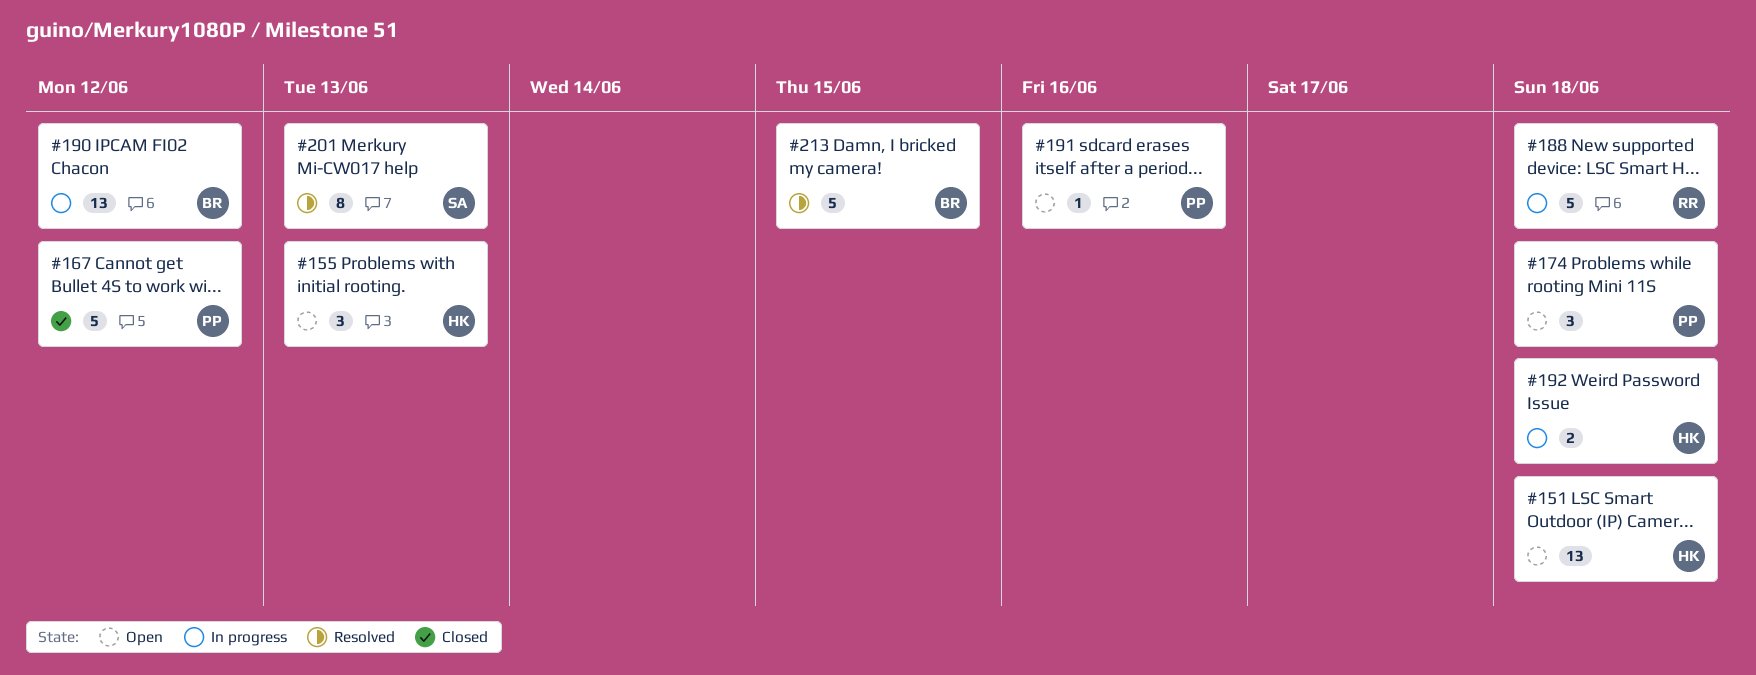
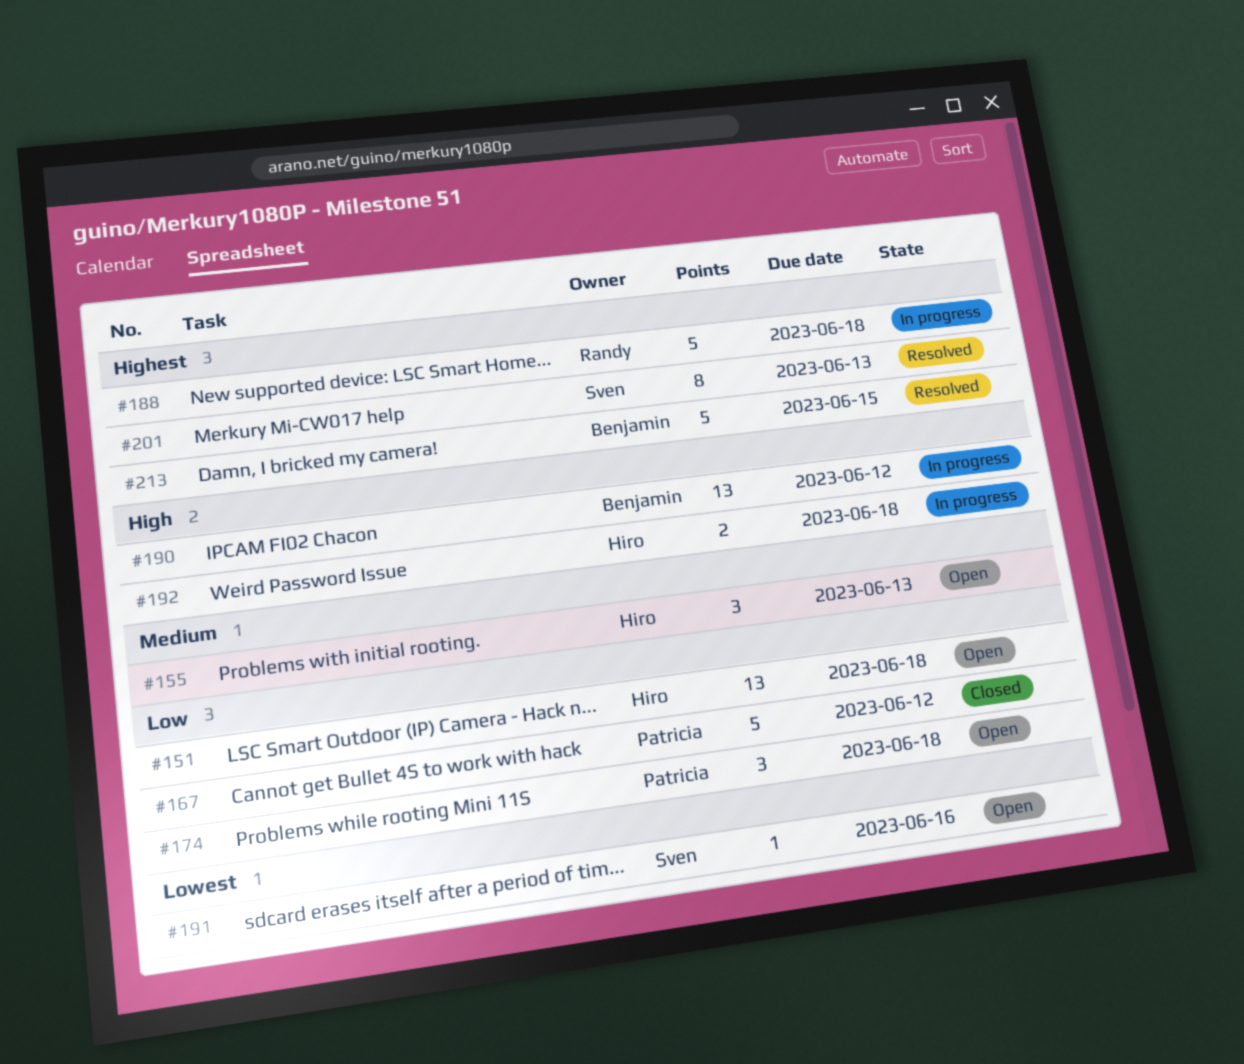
#191, owner: Patricia -> Sven

